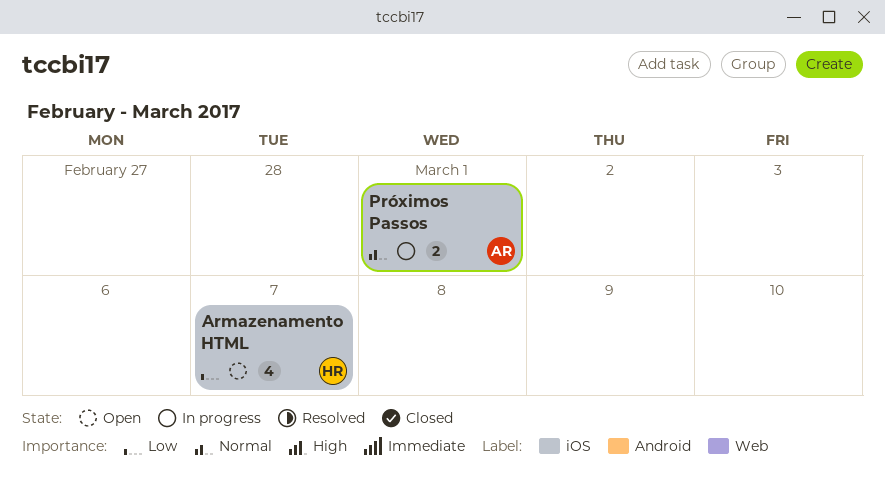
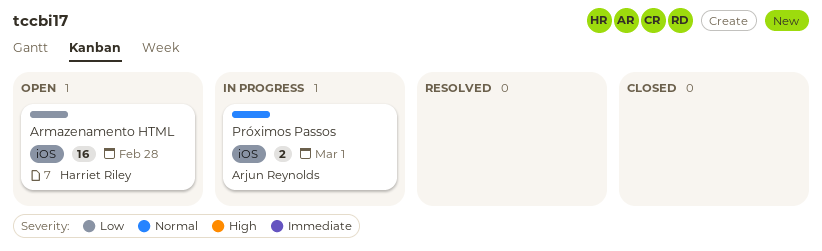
Armazenamento HTML, estimate: 4 -> 16
Armazenamento HTML, due: Mar 7 -> Feb 28

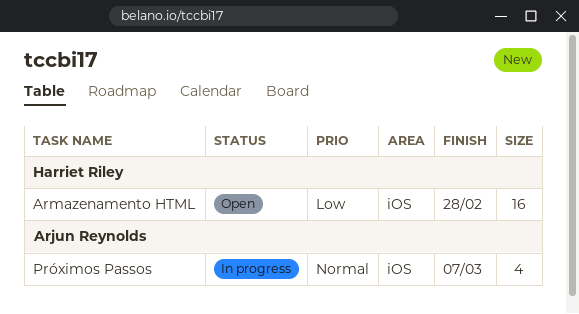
Próximos Passos, estimate: 2 -> 4
Próximos Passos, due: Mar 1 -> Mar 7

